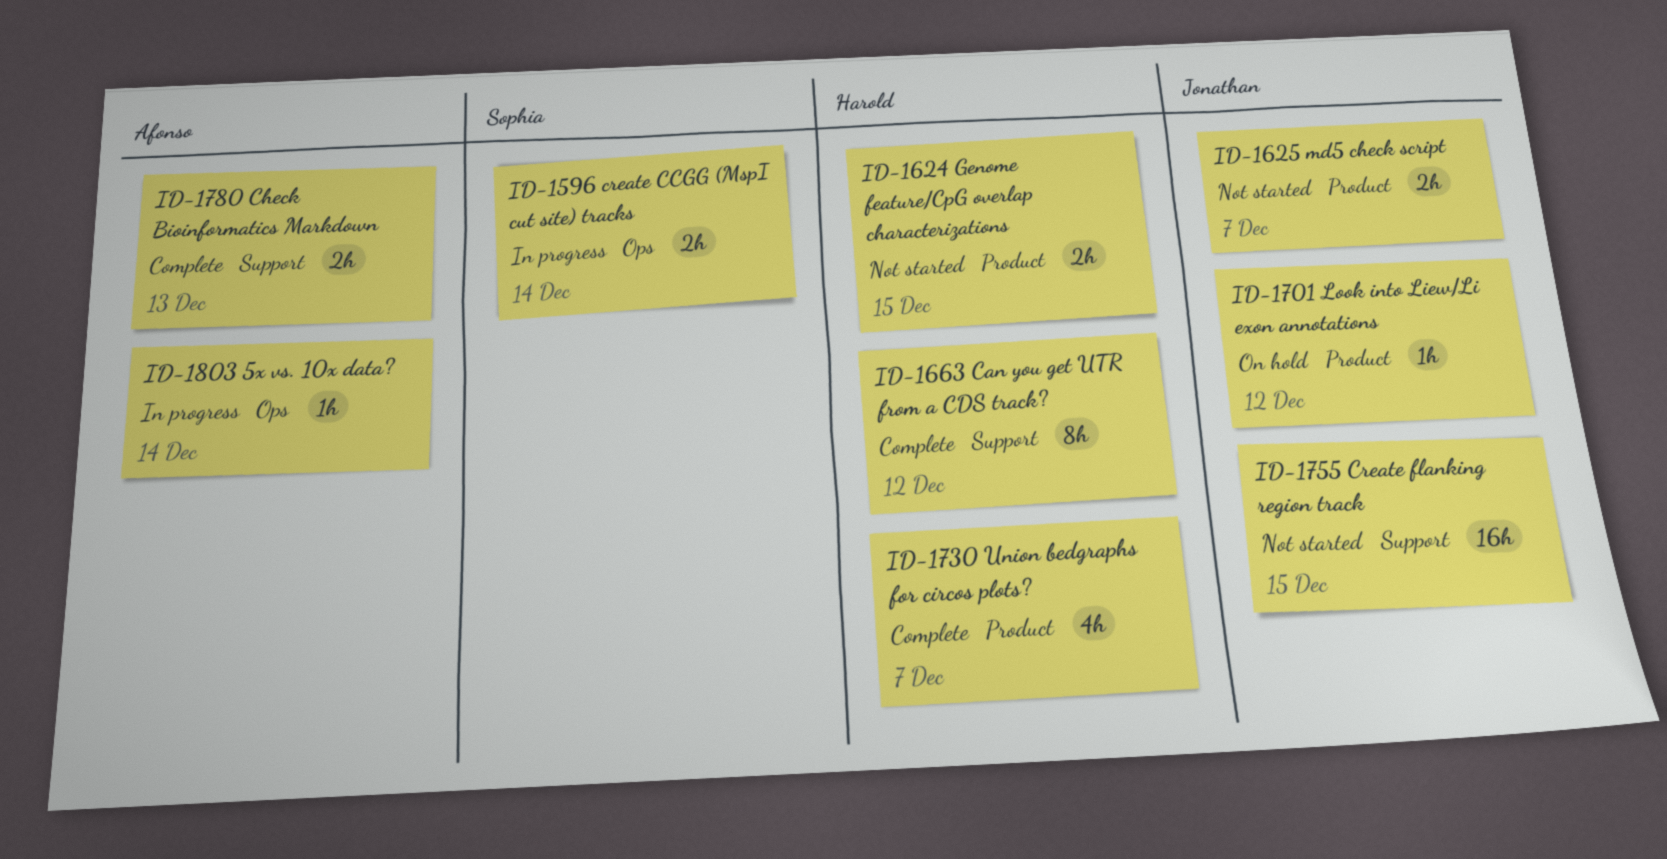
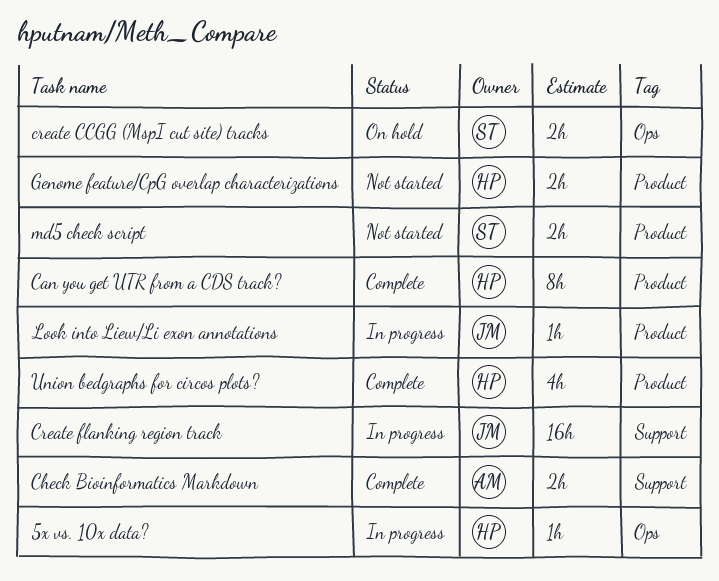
5x vs. 10x data?, owner: Afonso -> Harold
Can you get UTR from a CDS track?, label: Support -> Product
create CCGG (MspI cut site) tracks, status: In progress -> On hold
Create flanking region track, status: Not started -> In progress
Look into Liew/Li exon annotations, status: On hold -> In progress
md5 check script, owner: Jonathan -> Sophia

